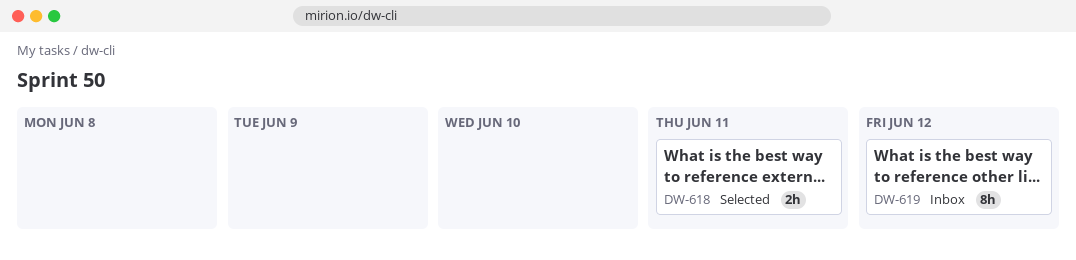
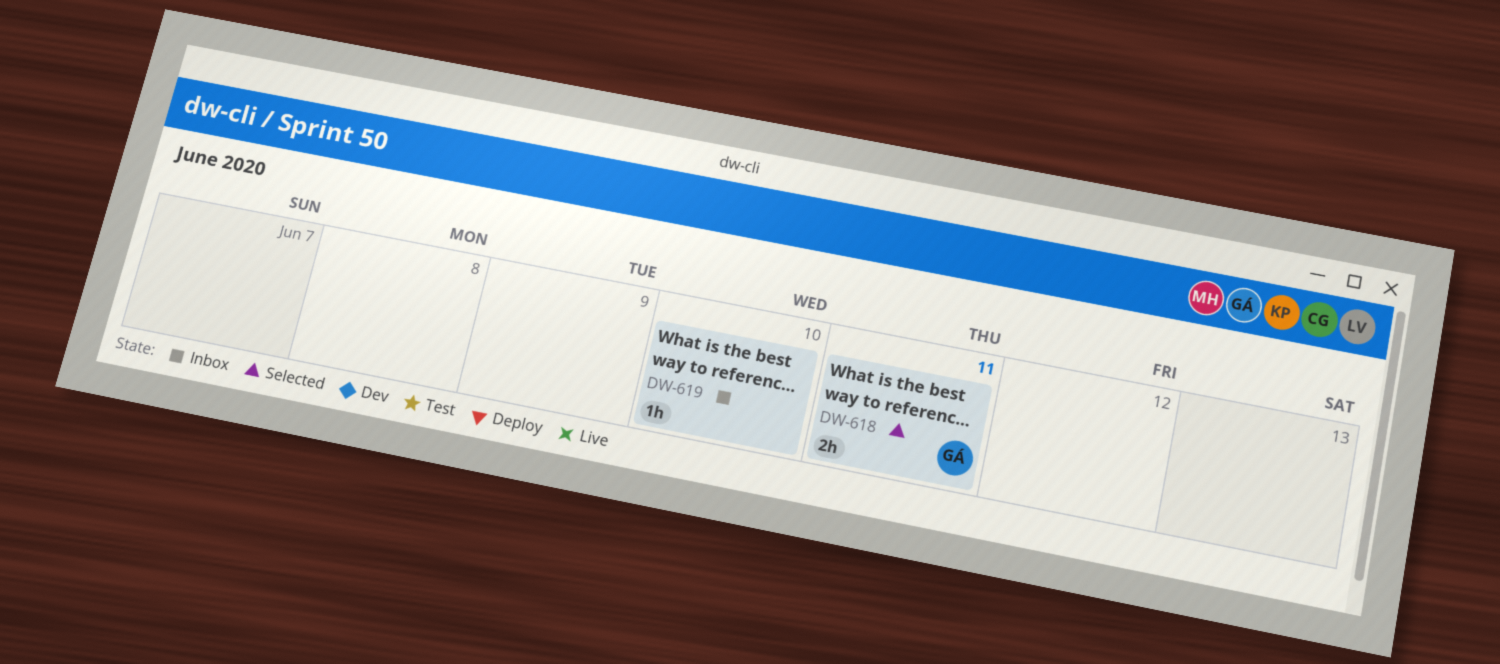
DW-619, estimate: 8h -> 1h
DW-619, due: Jun 12 -> Jun 10

